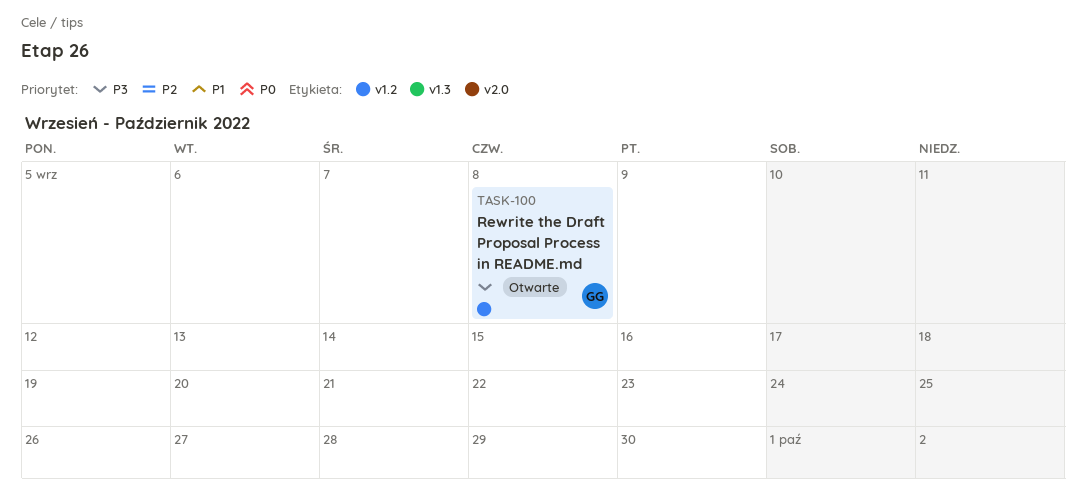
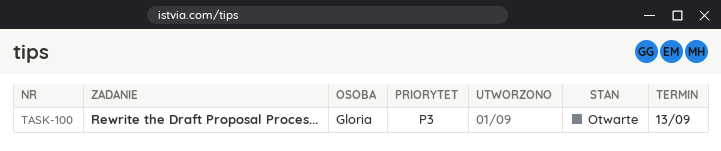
TASK-100, due: Sep 8 -> Sep 13

